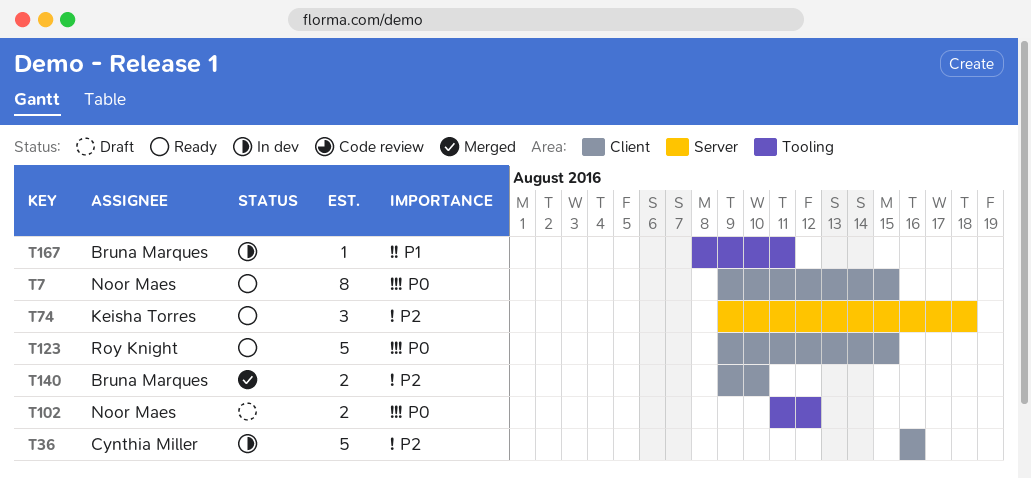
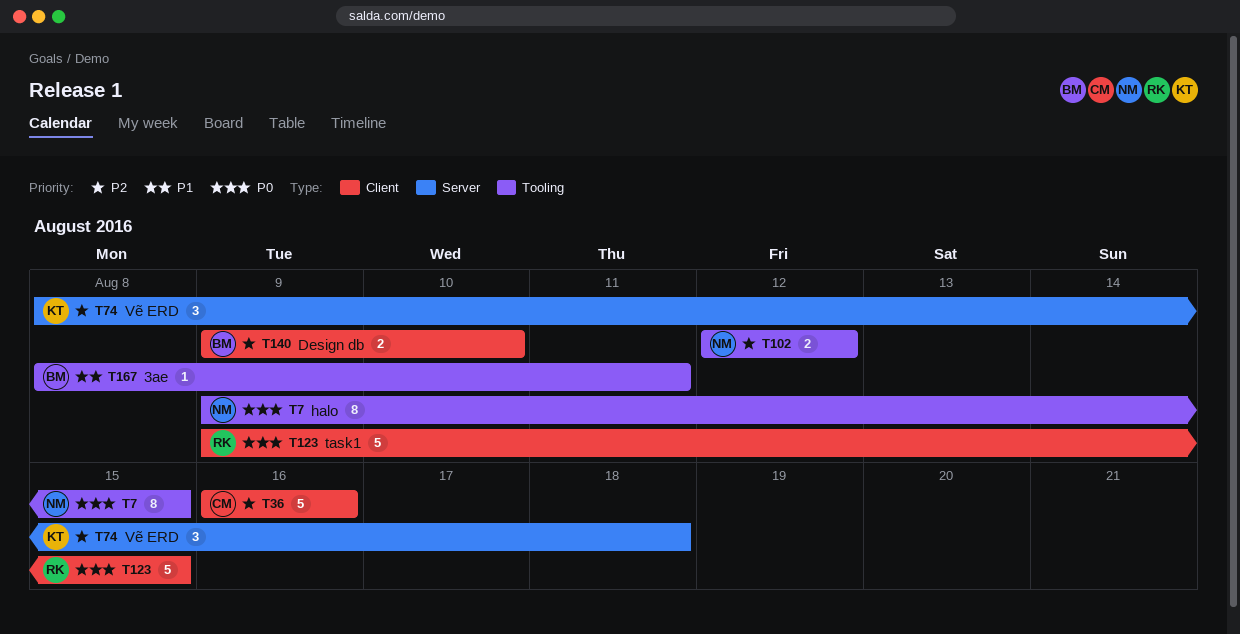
T7, label: Client -> Tooling
T74, start: Aug 9 -> Aug 8
T102, priority: P0 -> P2
T102, start: Aug 11 -> Aug 12

